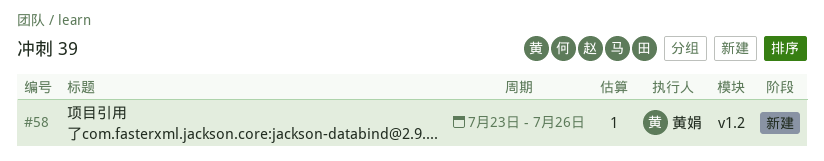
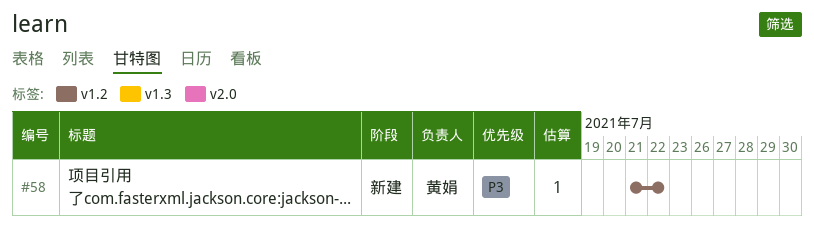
#58, start: Jul 23 -> Jul 21
#58, due: Jul 26 -> Jul 22

